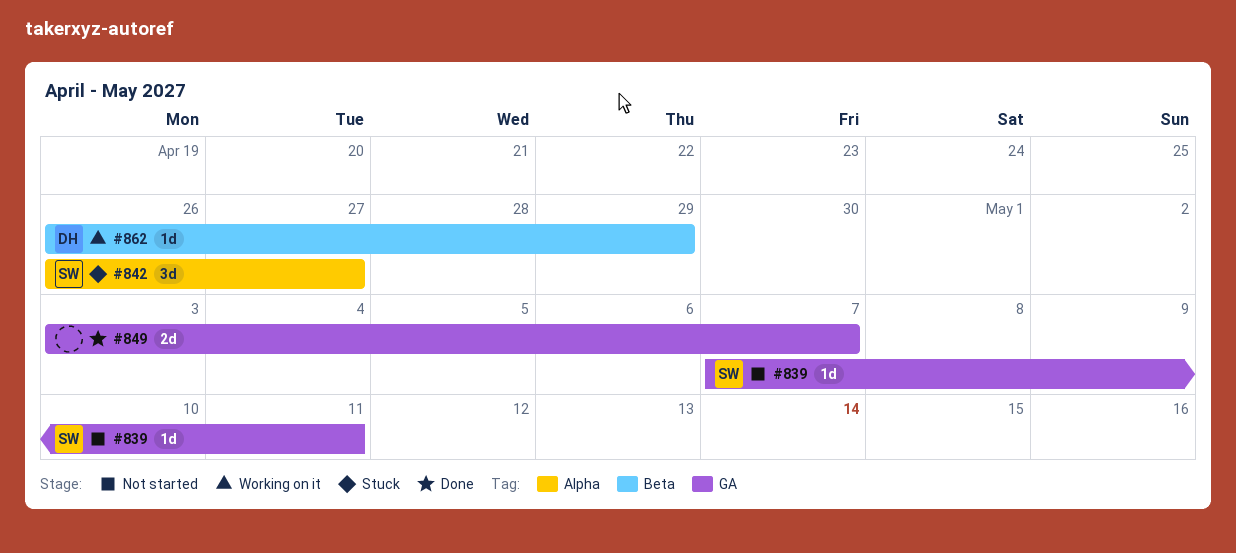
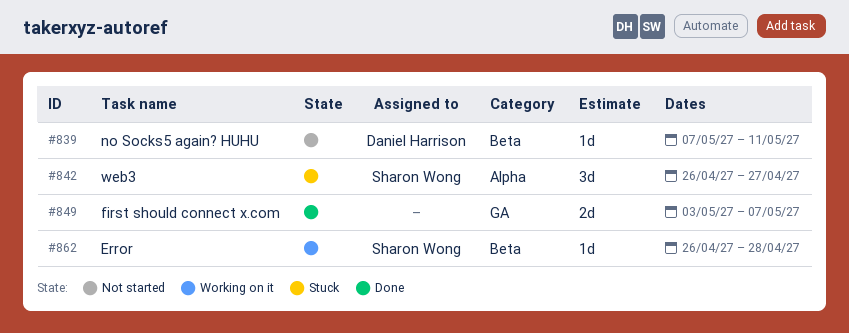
#839, owner: Sharon Wong -> Daniel Harrison
#839, label: GA -> Beta
#862, owner: Daniel Harrison -> Sharon Wong
#862, due: Apr 29 -> Apr 28

